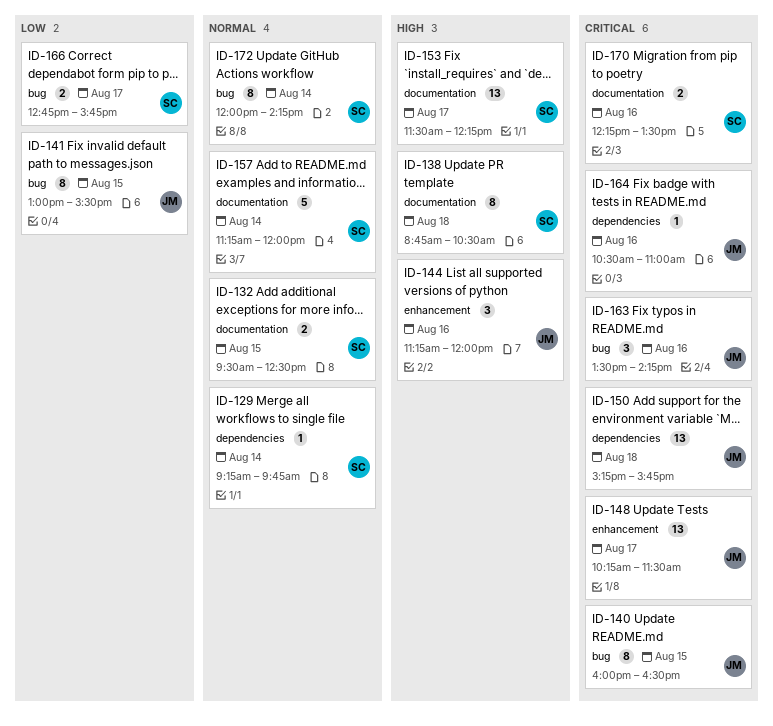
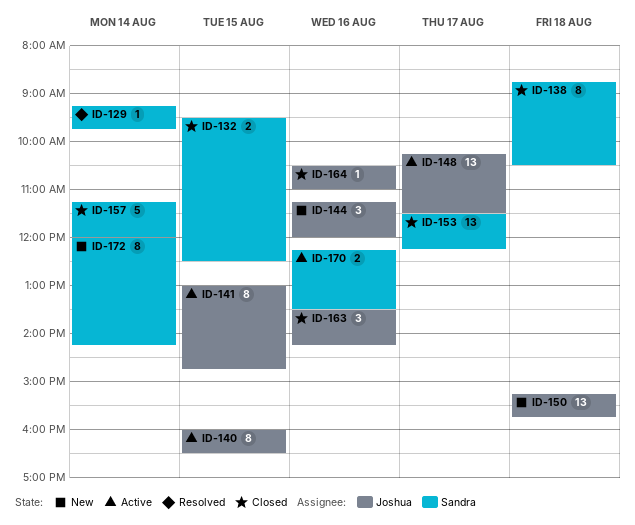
ID-141, ends: 15:30 -> 14:45
ID-166: present -> none

